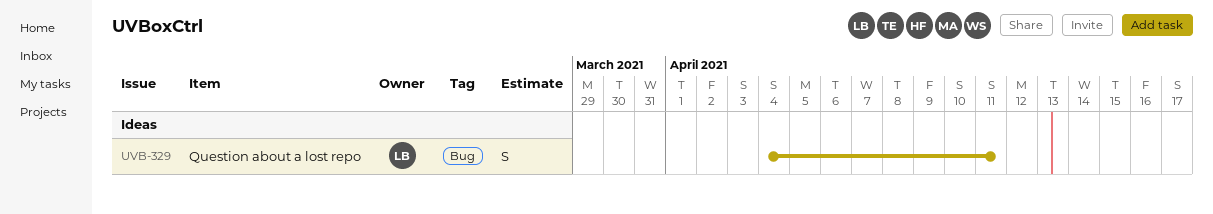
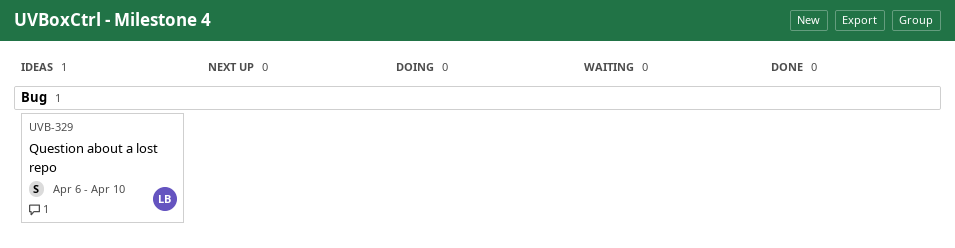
UVB-329, start: Apr 4 -> Apr 6
UVB-329, due: Apr 11 -> Apr 10

